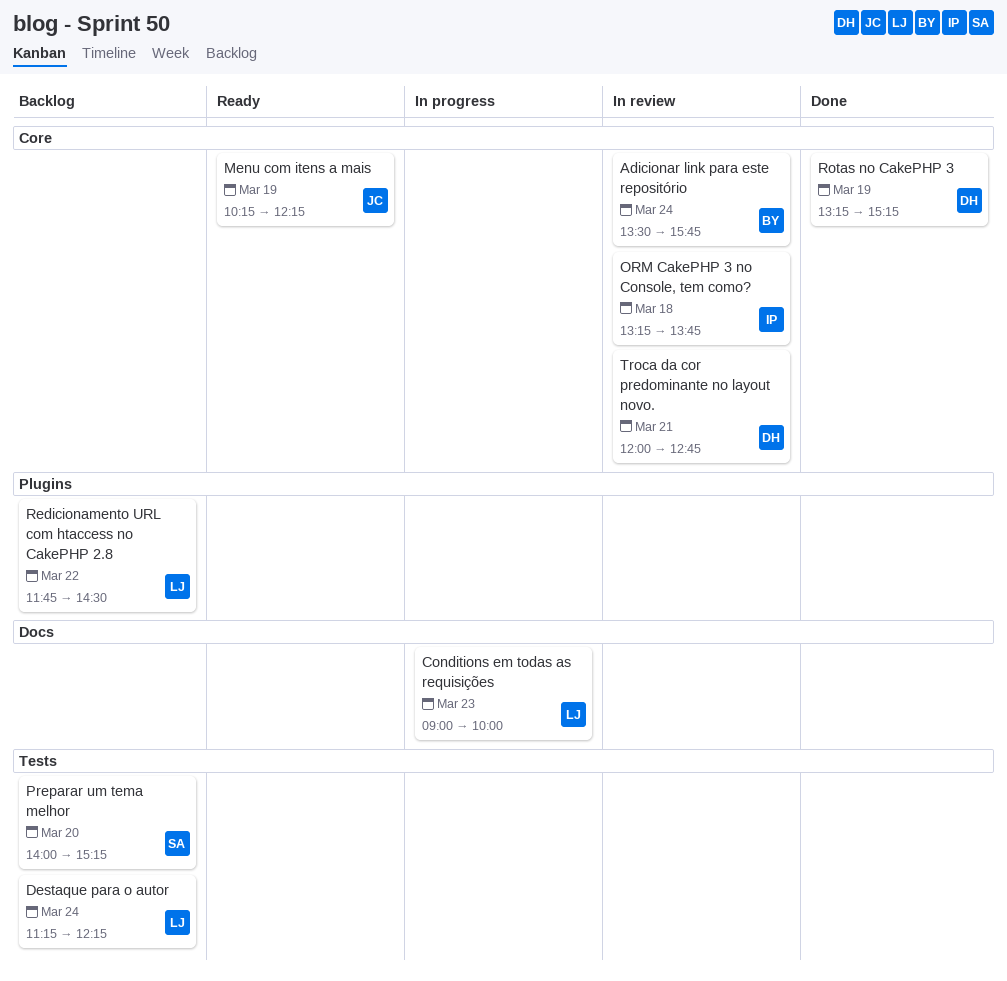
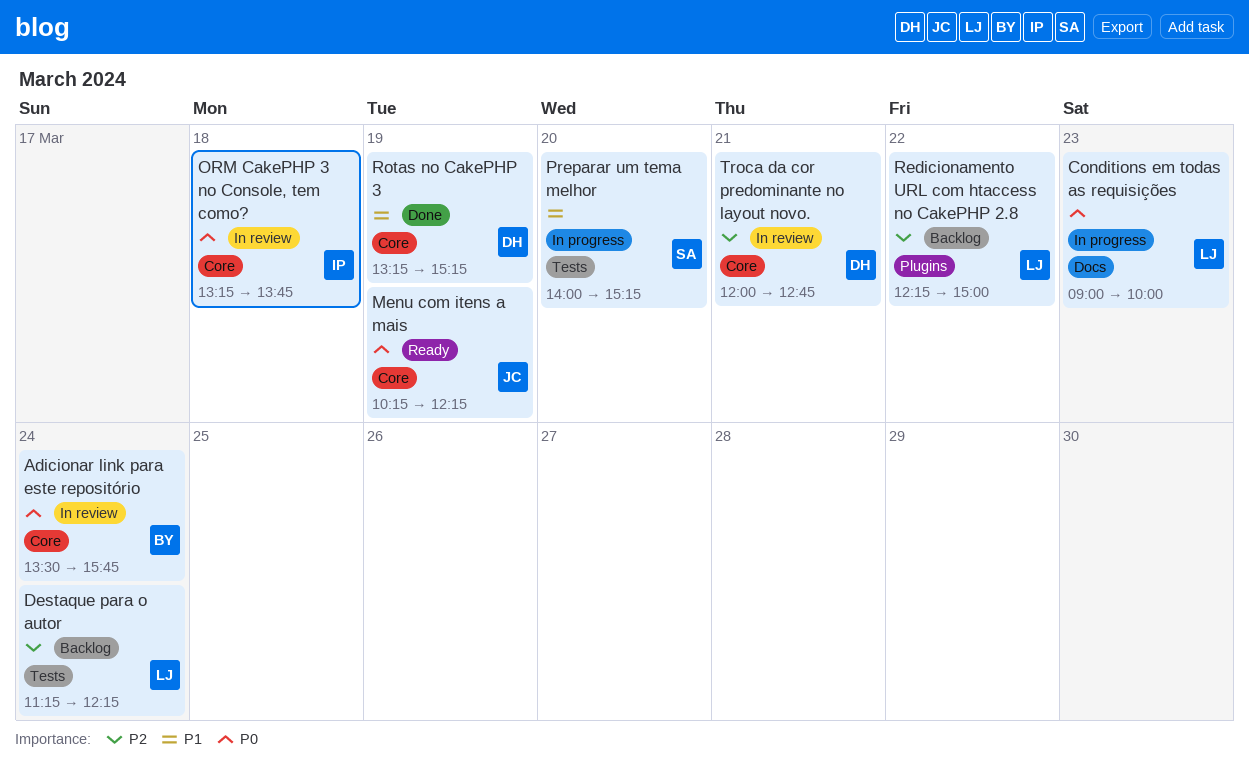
Preparar um tema melhor, status: Backlog -> In progress
Redicionamento URL com htaccess no CakePHP 2.8, begins: 11:45 -> 12:15
Redicionamento URL com htaccess no CakePHP 2.8, ends: 14:30 -> 15:00

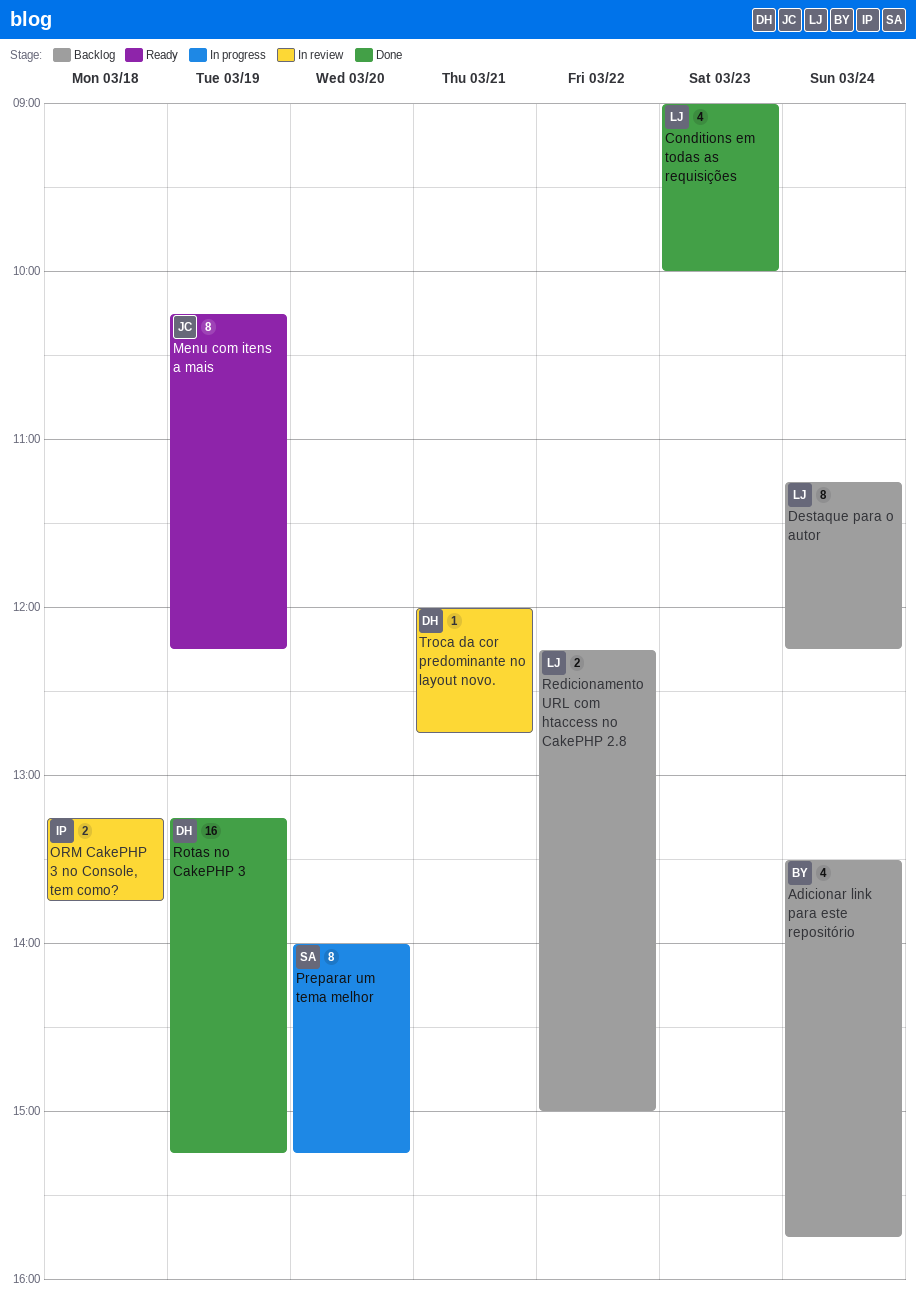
Adicionar link para este repositório, status: In review -> Backlog
Conditions em todas as requisições, status: In progress -> Done

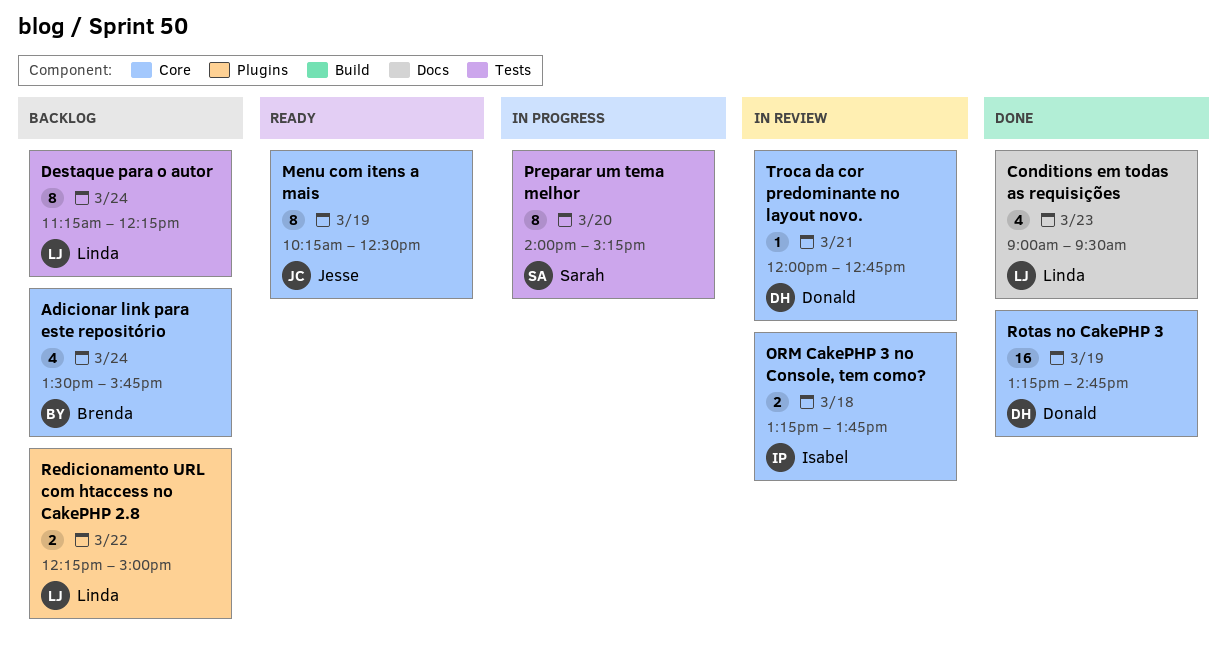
Conditions em todas as requisições, ends: 10:00 -> 09:30
Menu com itens a mais, ends: 12:15 -> 12:30
Rotas no CakePHP 3, ends: 15:15 -> 14:45

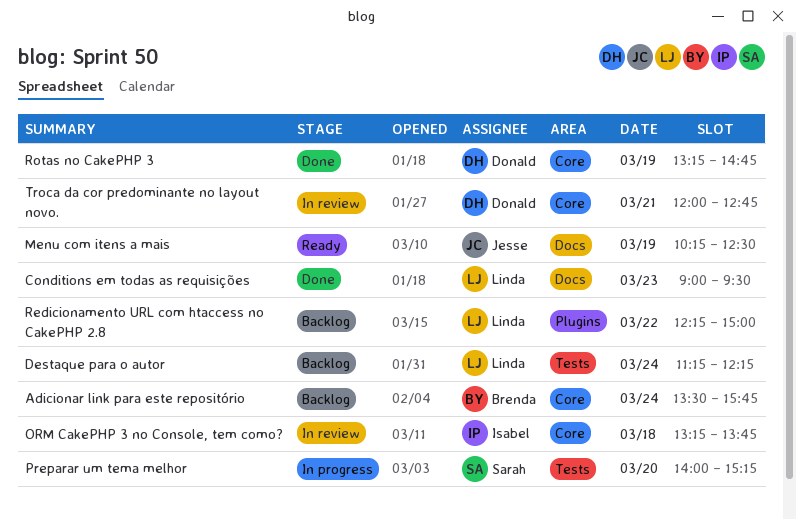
Menu com itens a mais, label: Core -> Docs

